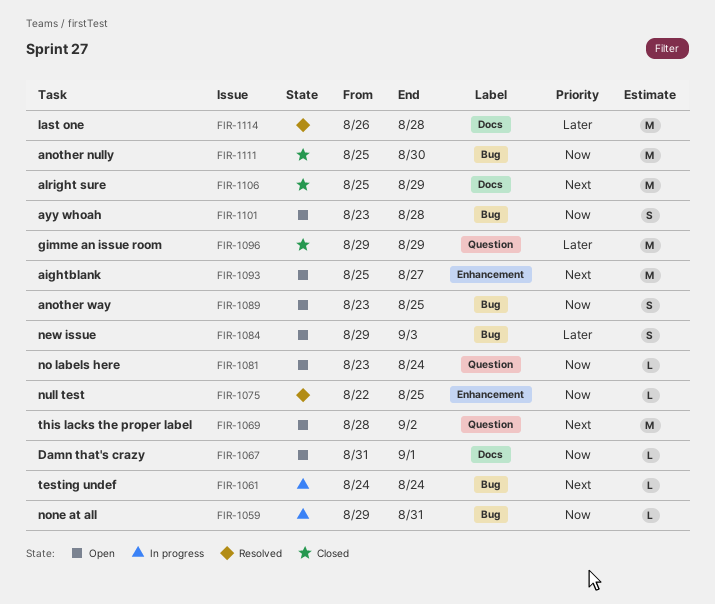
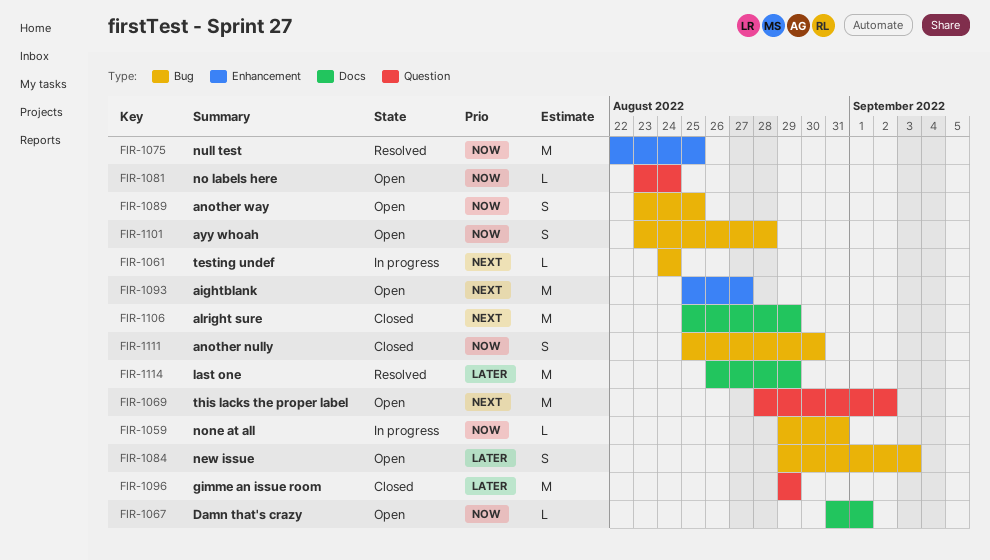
FIR-1075, estimate: L -> M
FIR-1111, estimate: M -> S
FIR-1114, due: Aug 28 -> Aug 29

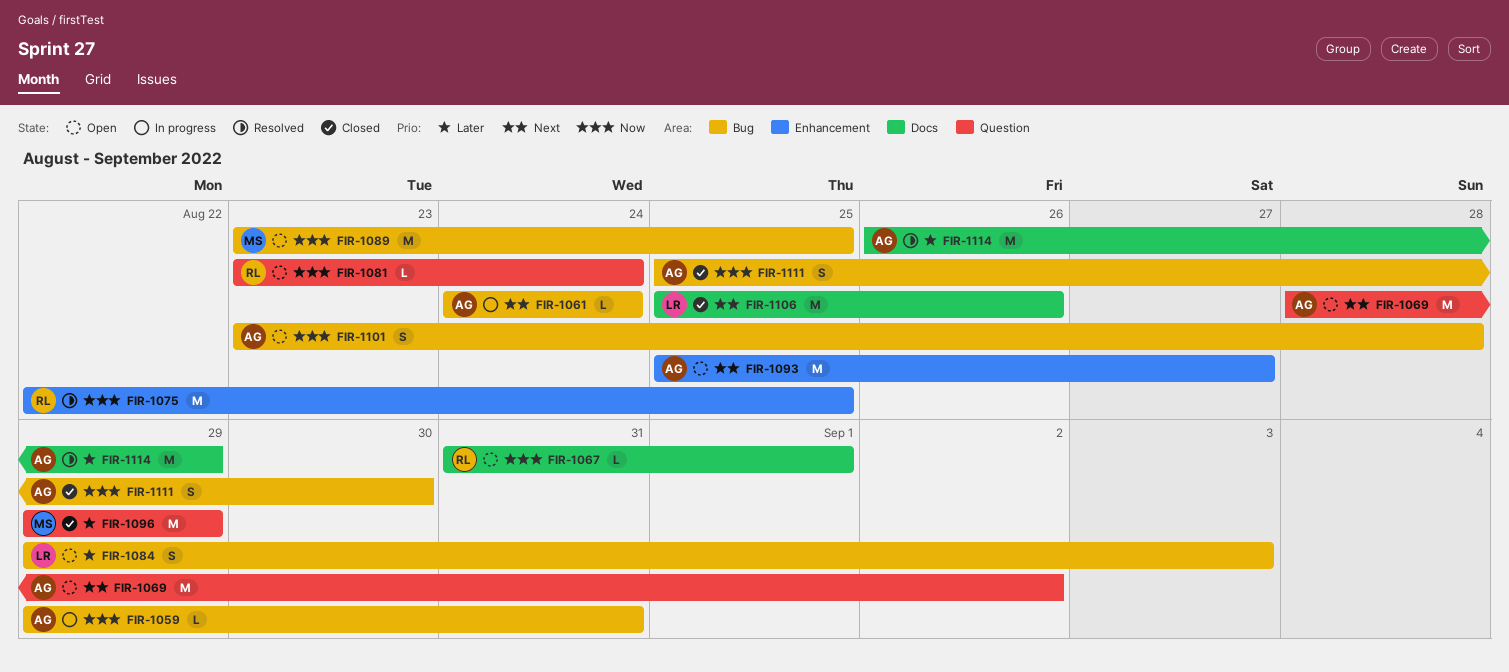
FIR-1089, estimate: S -> M
FIR-1106, due: Aug 29 -> Aug 26

